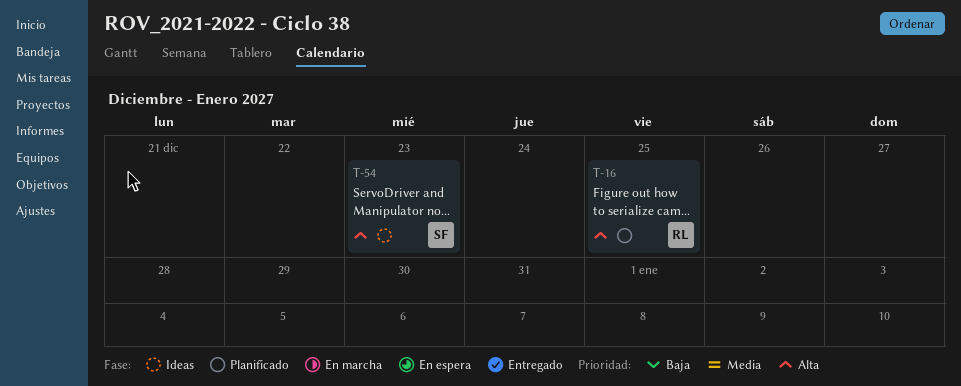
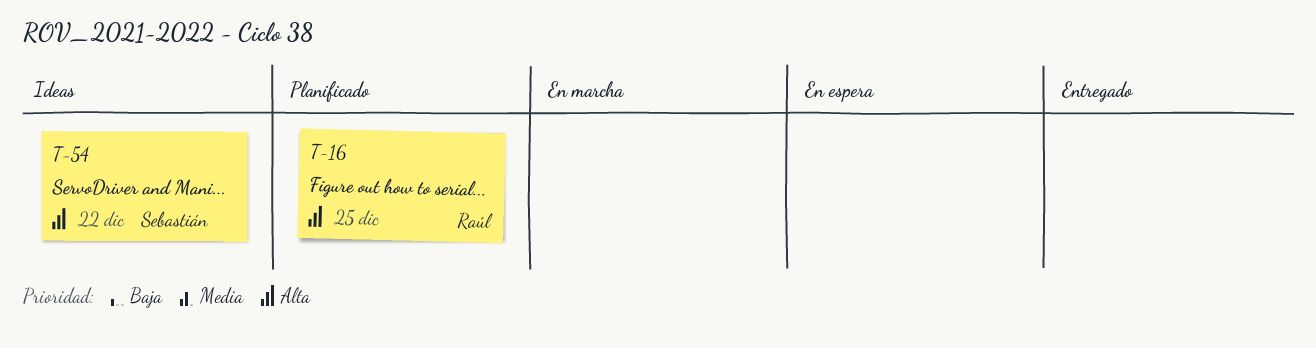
T-54, due: Dec 23 -> Dec 22

